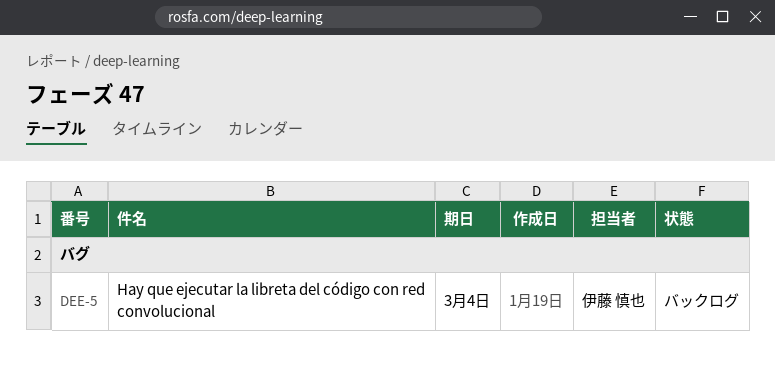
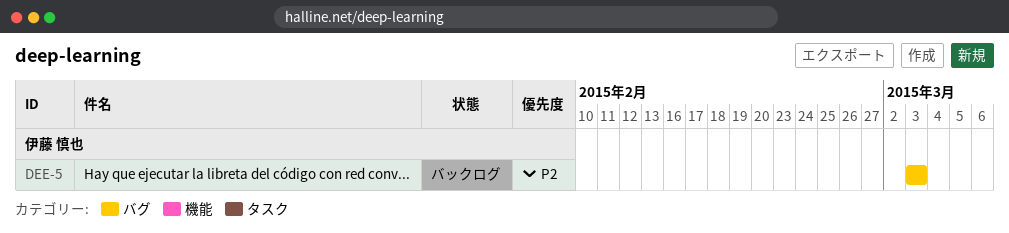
DEE-5, due: Mar 4 -> Mar 3

